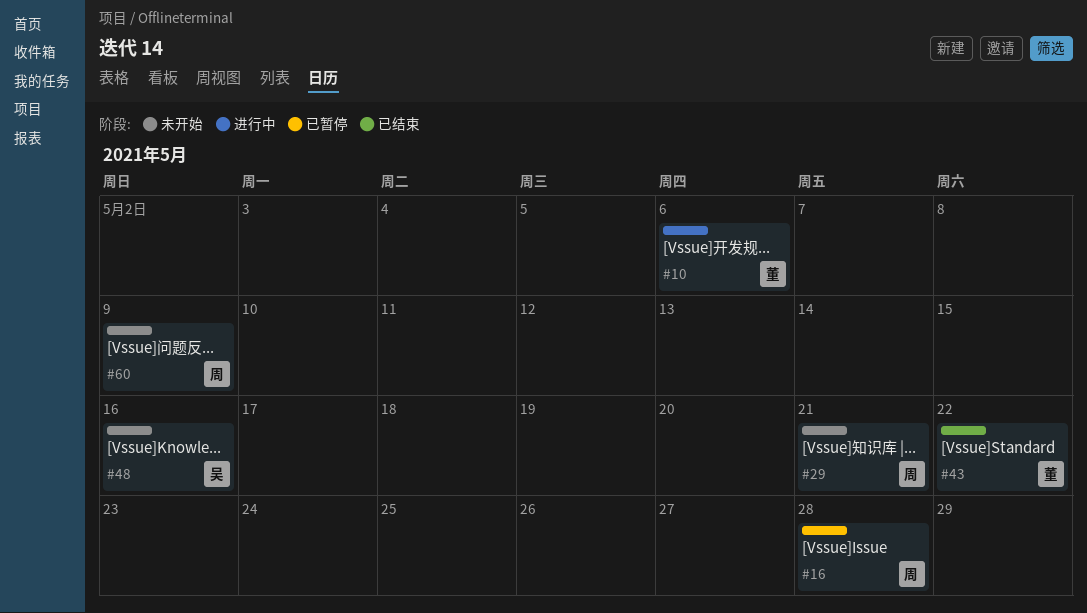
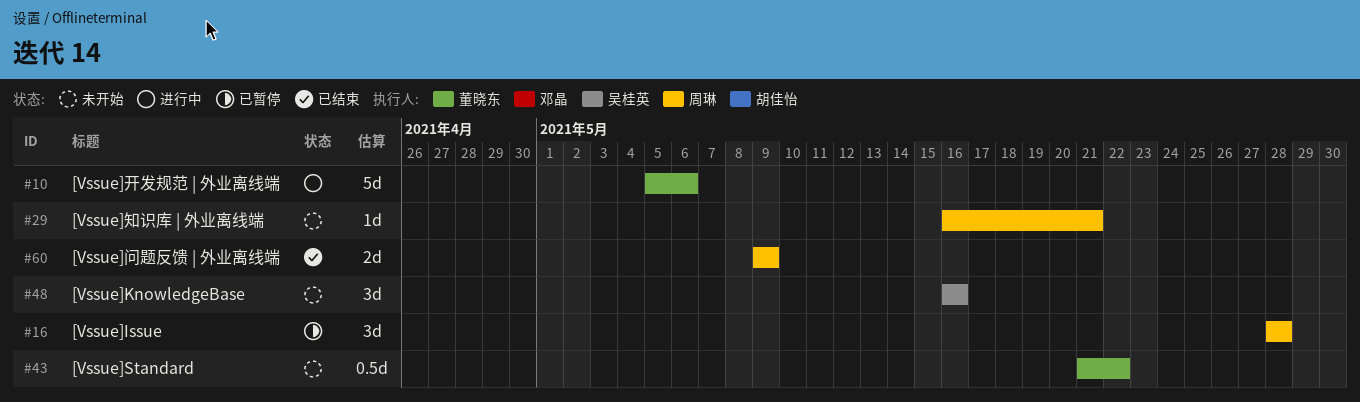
#43, status: 已结束 -> 未开始
#60, status: 未开始 -> 已结束

